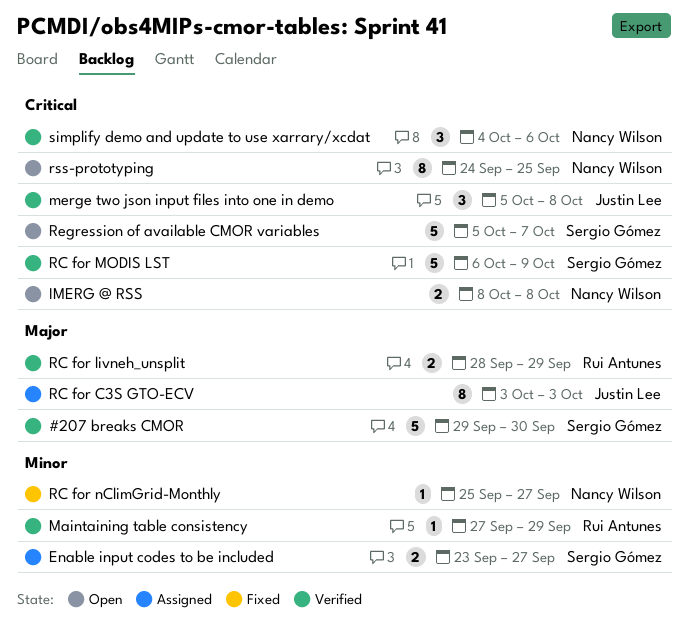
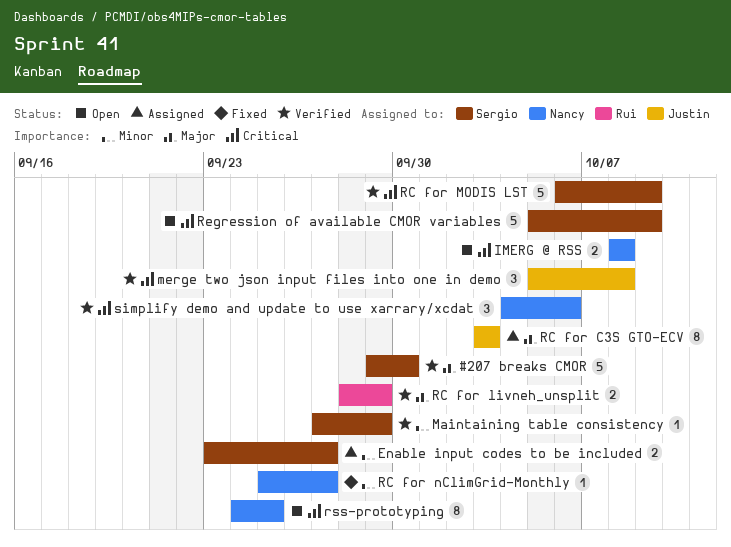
Maintaining table consistency, owner: Rui Antunes -> Sergio Gómez
Regression of available CMOR variables, due: Oct 7 -> Oct 9

